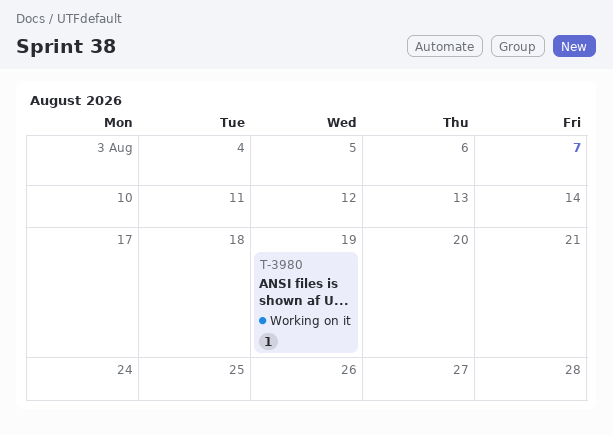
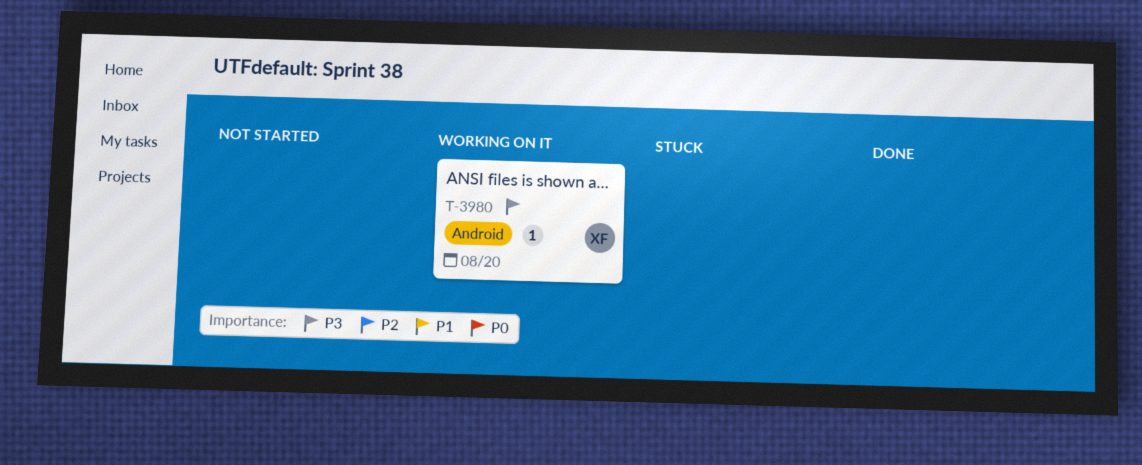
T-3980, due: Aug 19 -> Aug 20

